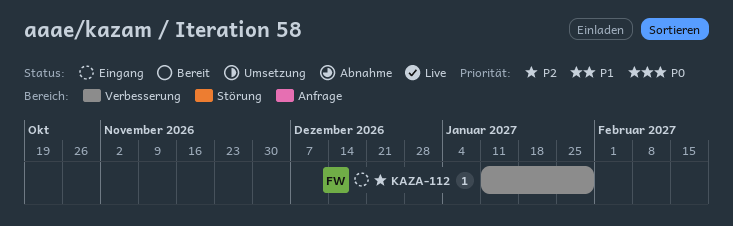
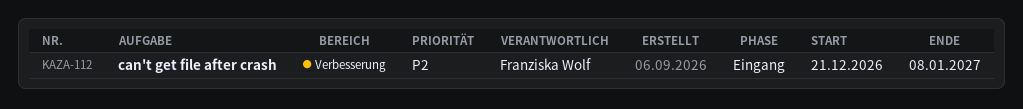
KAZA-112, start: Jan 11 -> Dec 21
KAZA-112, due: Jan 29 -> Jan 8

